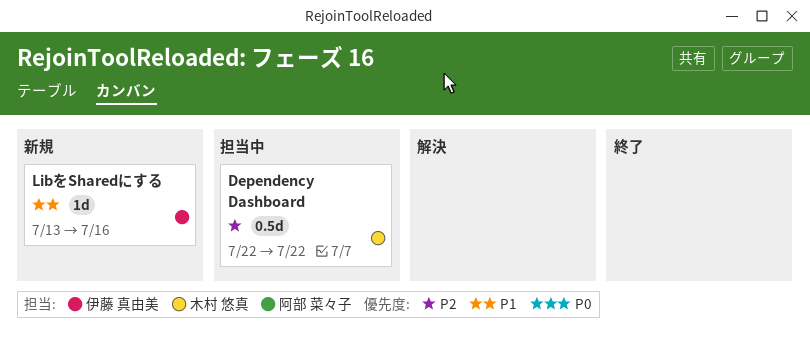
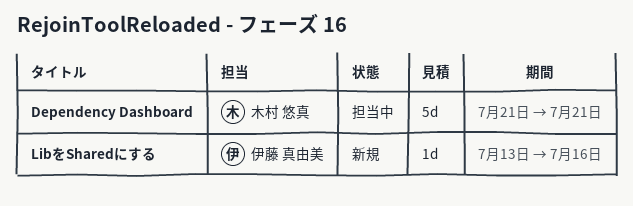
Dependency Dashboard, estimate: 0.5d -> 5d
Dependency Dashboard, start: Jul 22 -> Jul 21
Dependency Dashboard, due: Jul 22 -> Jul 21

